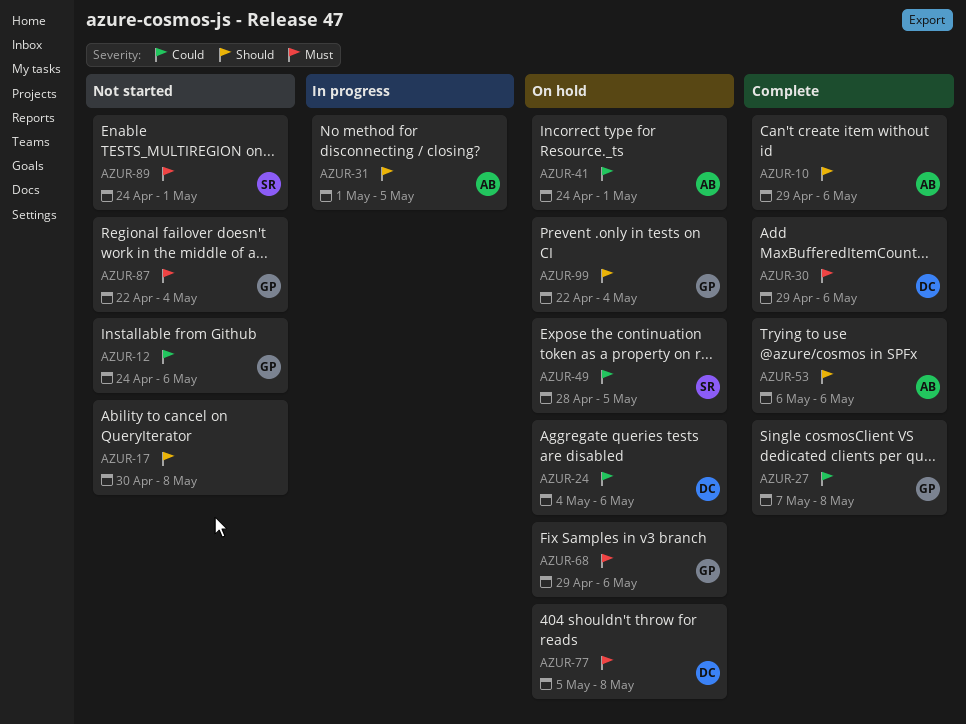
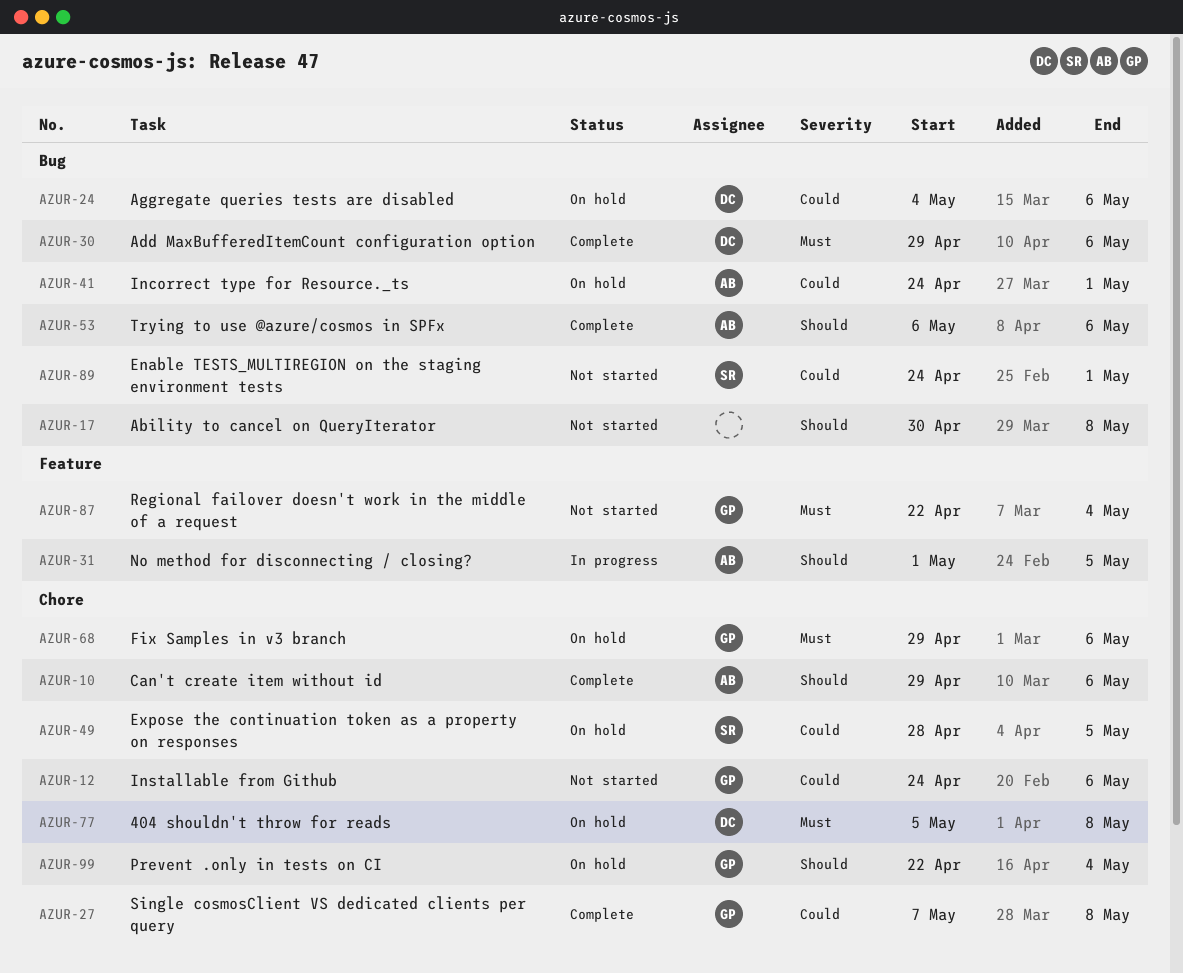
AZUR-89, priority: Must -> Could

